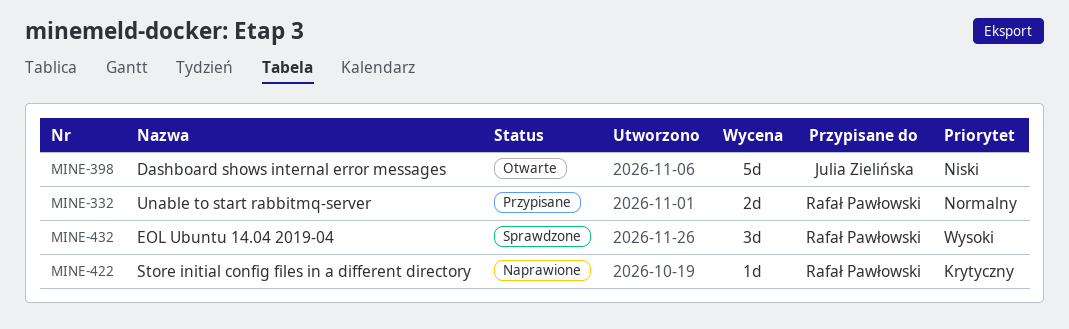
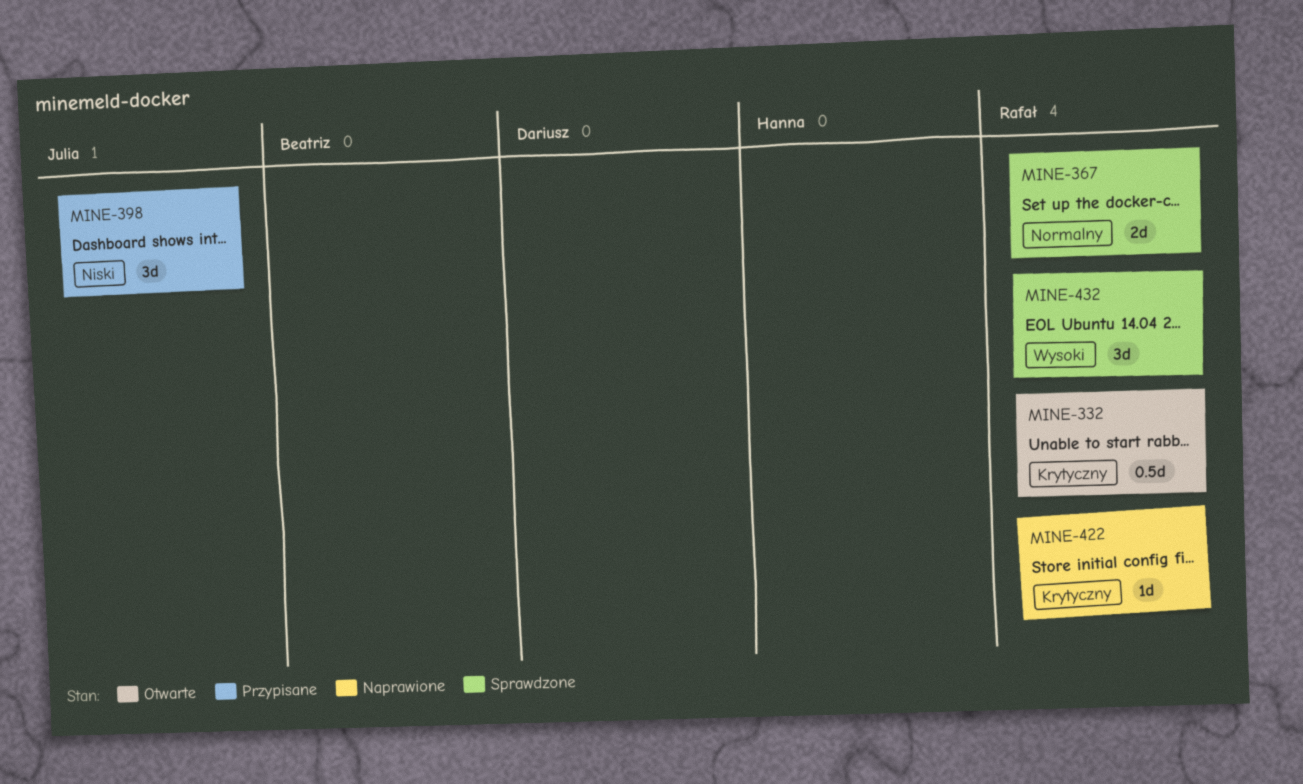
MINE-332, status: Przypisane -> Otwarte
MINE-332, priority: Normalny -> Krytyczny
MINE-332, estimate: 2d -> 0.5d
MINE-367: none -> present
MINE-398, status: Otwarte -> Przypisane
MINE-398, estimate: 5d -> 3d

